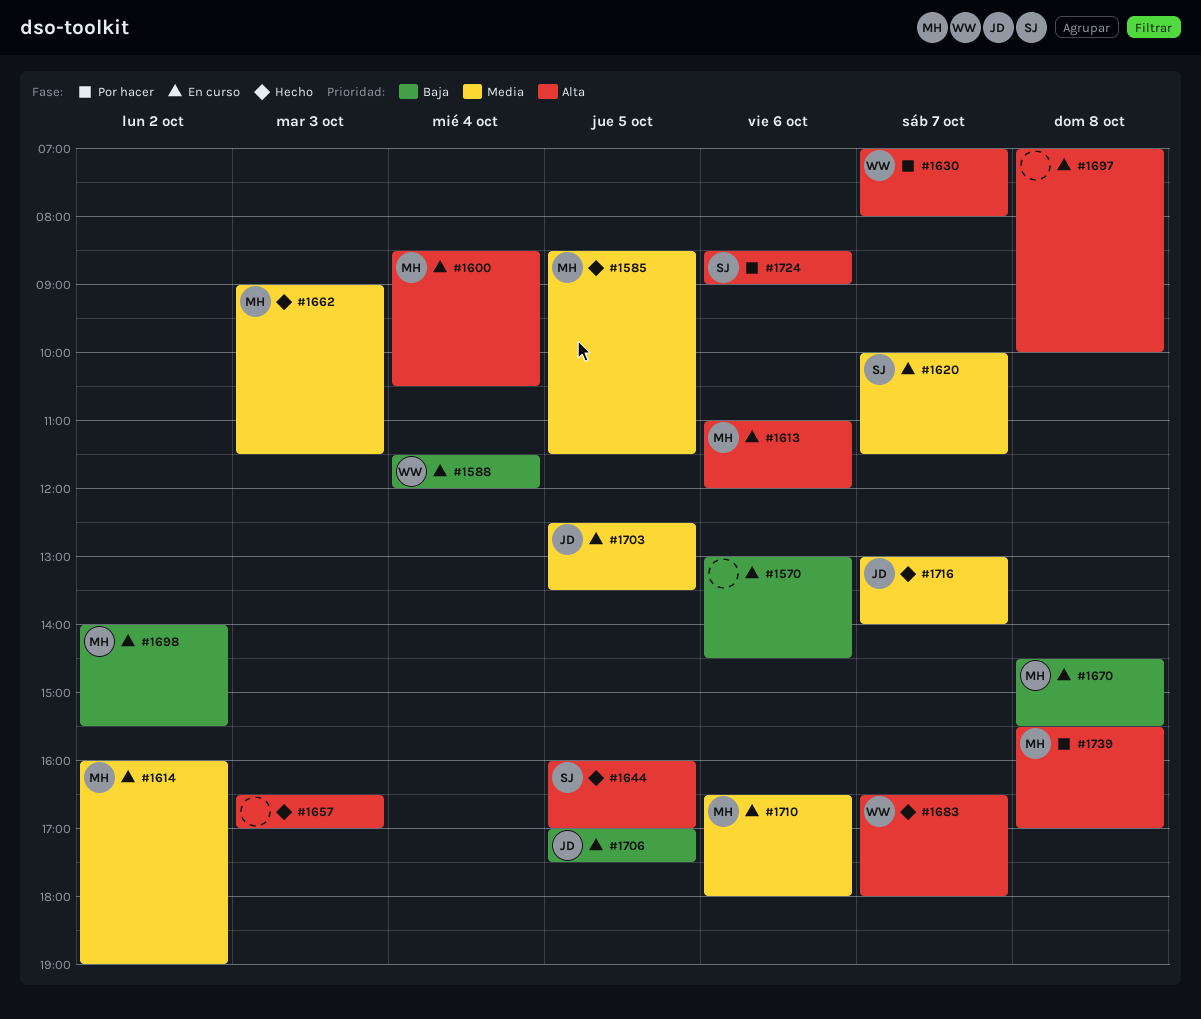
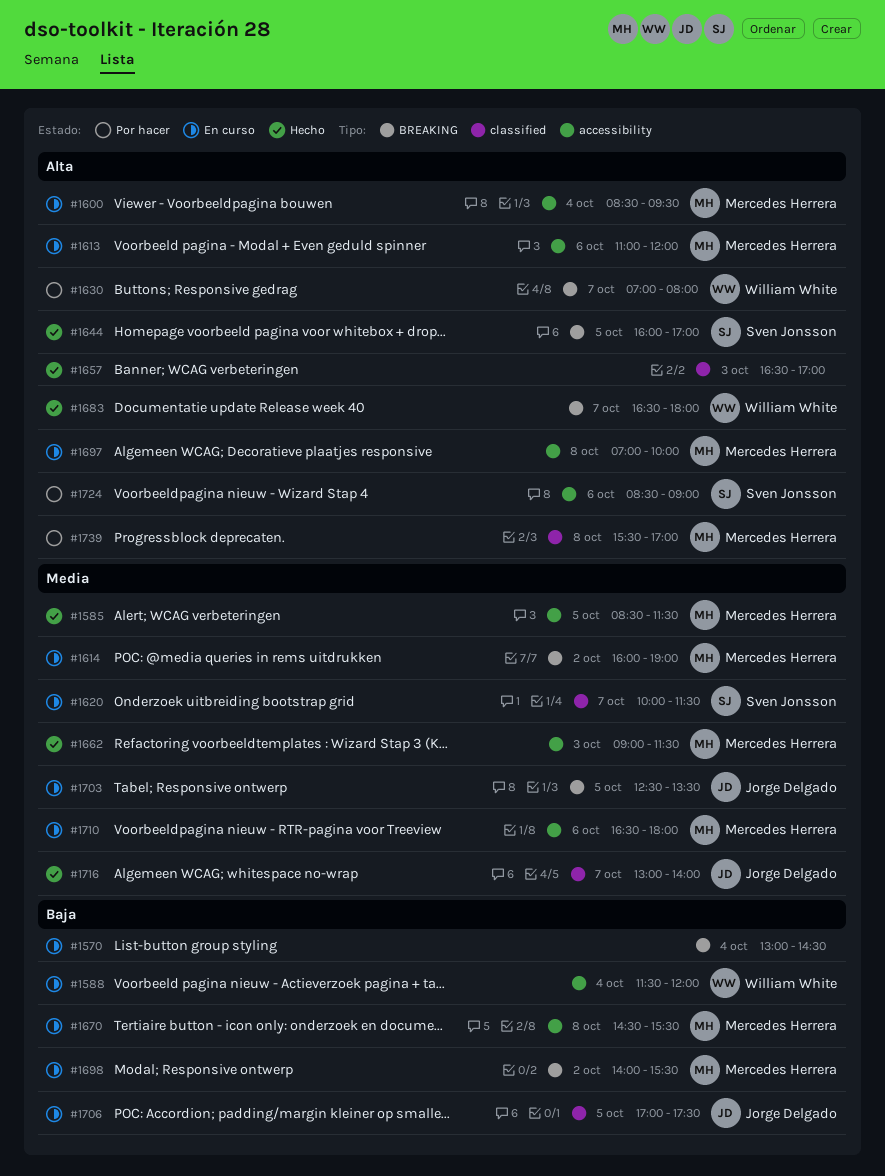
#1570, day: Oct 6 -> Oct 4
#1600, ends: 10:30 -> 09:30
#1697, owner: none -> Mercedes Herrera

